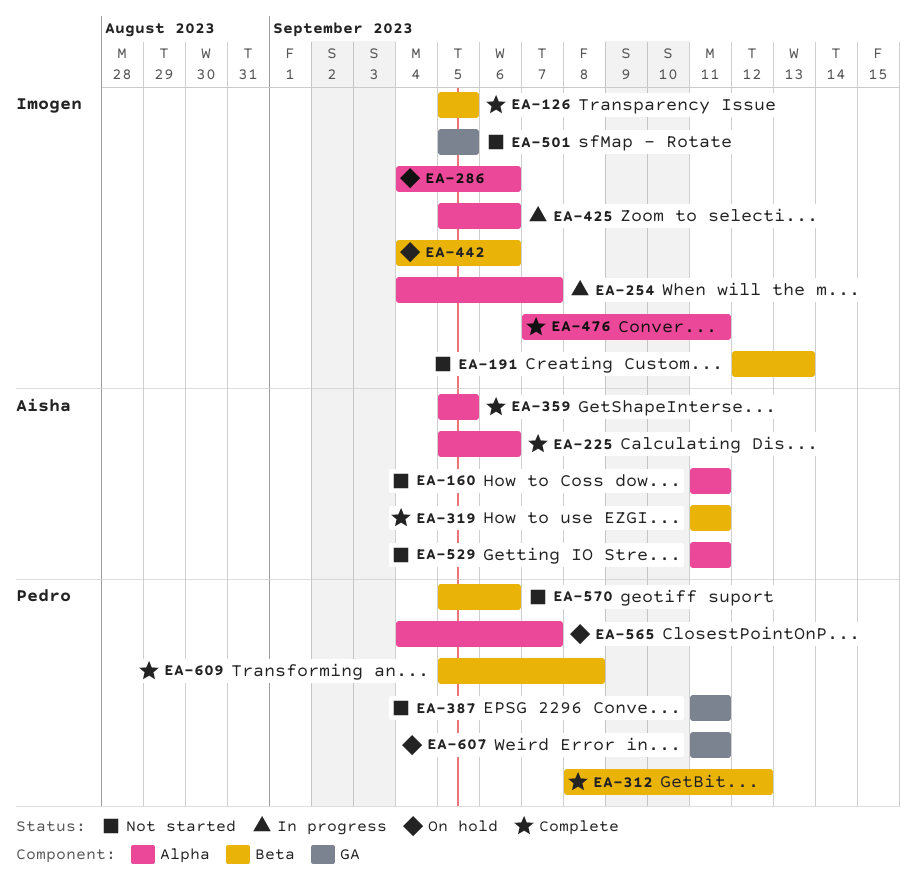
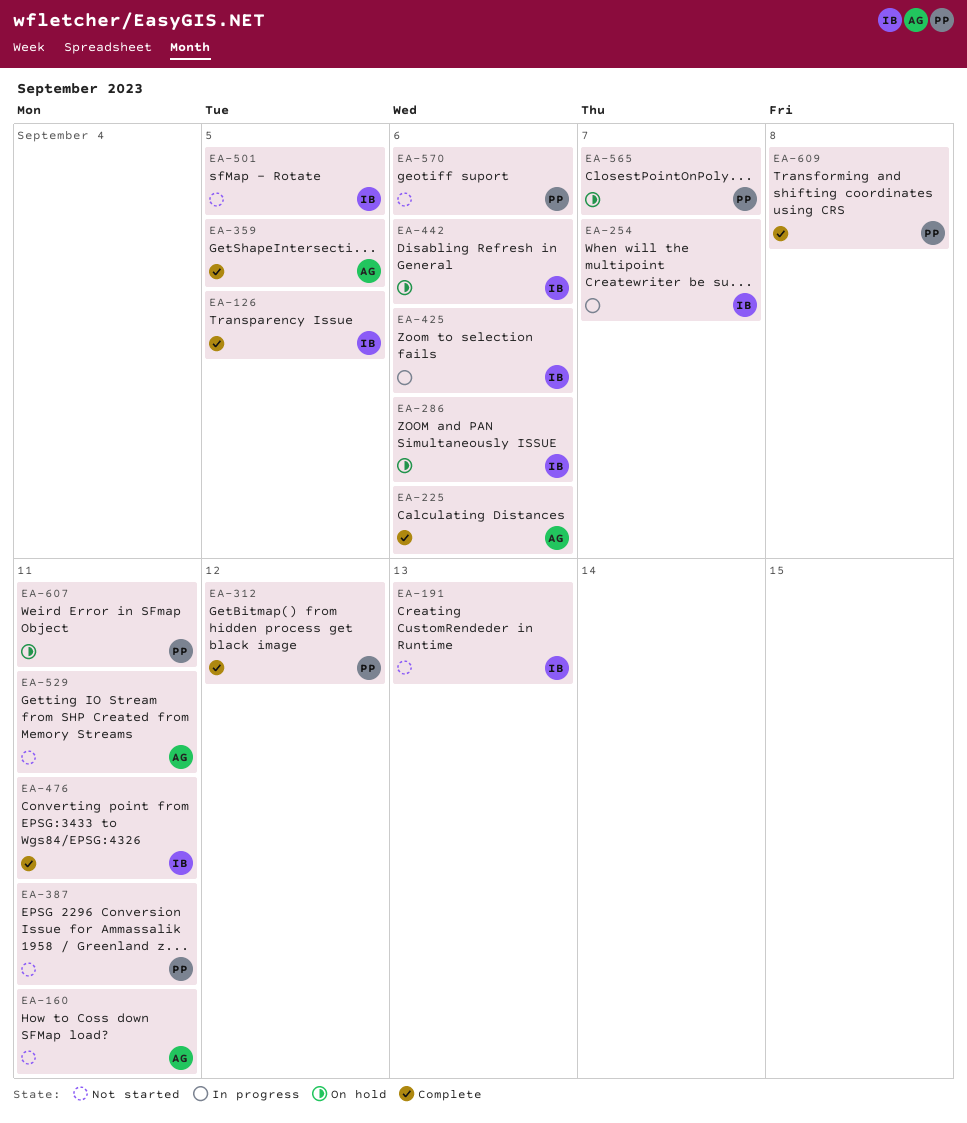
EA-319: present -> none

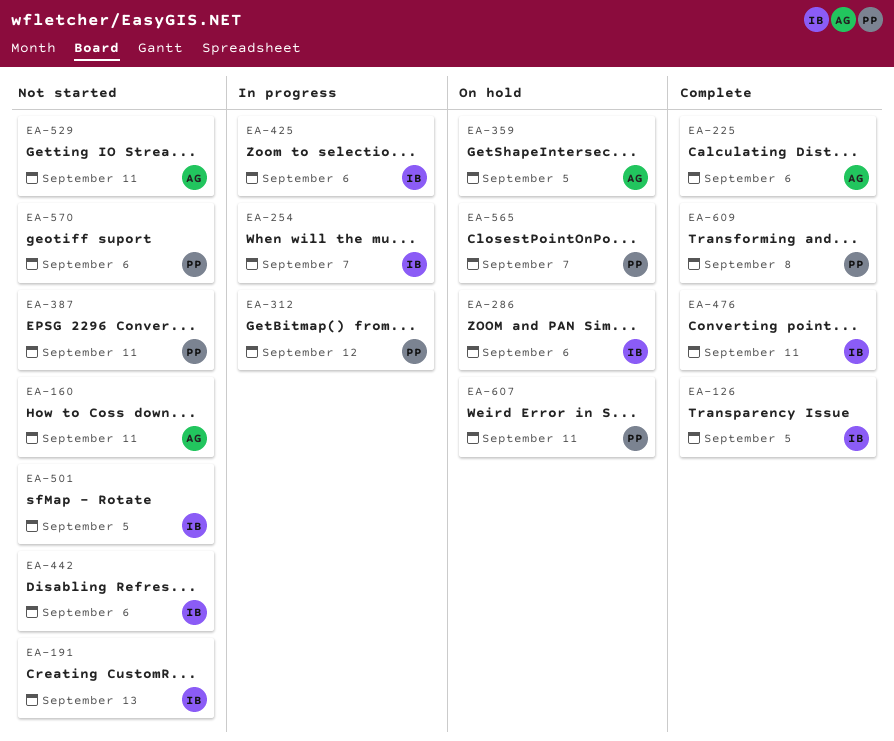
EA-312, status: Complete -> In progress
EA-359, status: Complete -> On hold
EA-442, status: On hold -> Not started

